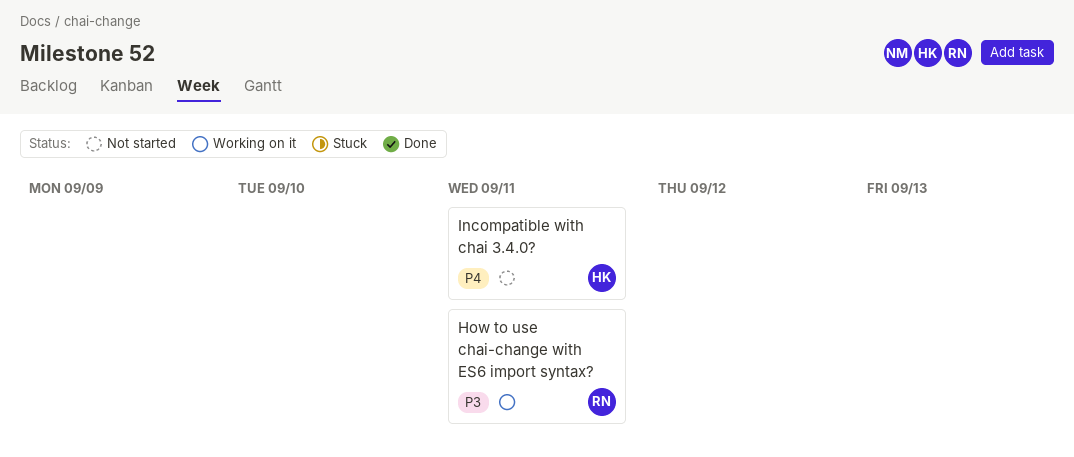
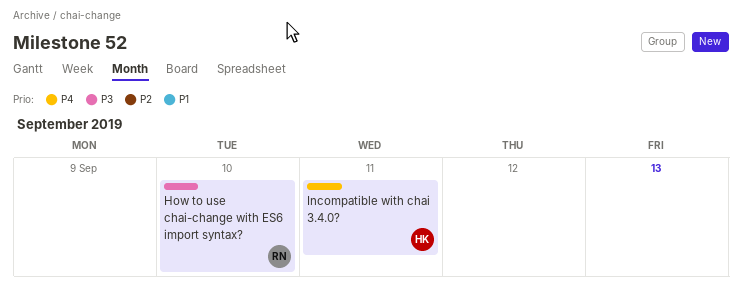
How to use chai-change with ES6 import syntax?, due: Sep 11 -> Sep 10

